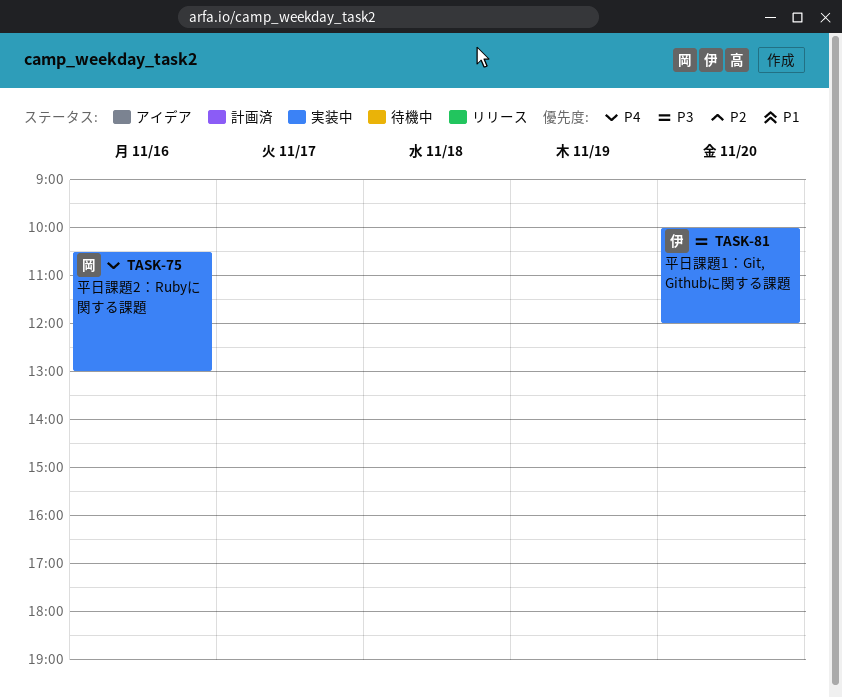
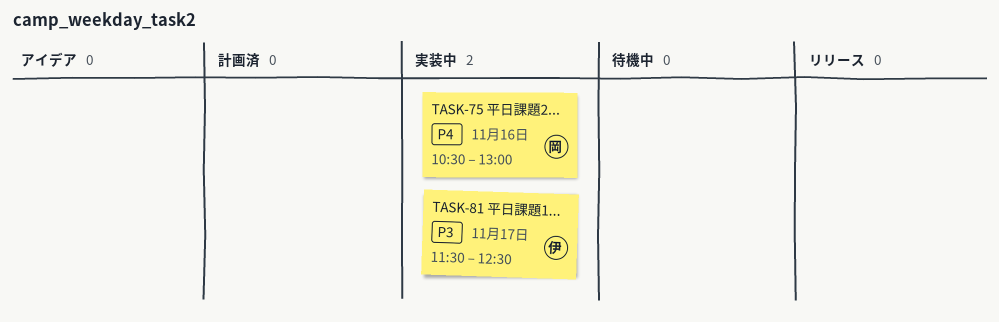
TASK-81, day: Nov 20 -> Nov 17
TASK-81, begins: 10:00 -> 11:30
TASK-81, ends: 12:00 -> 12:30

